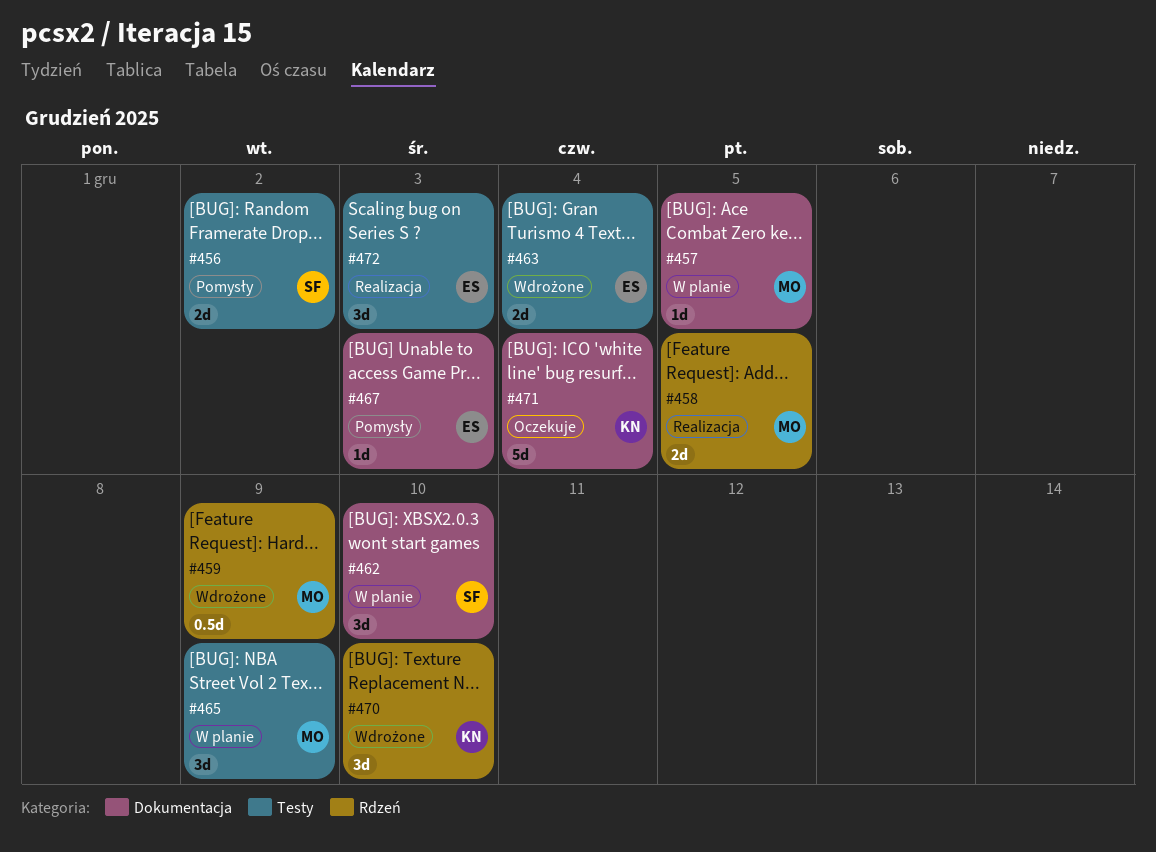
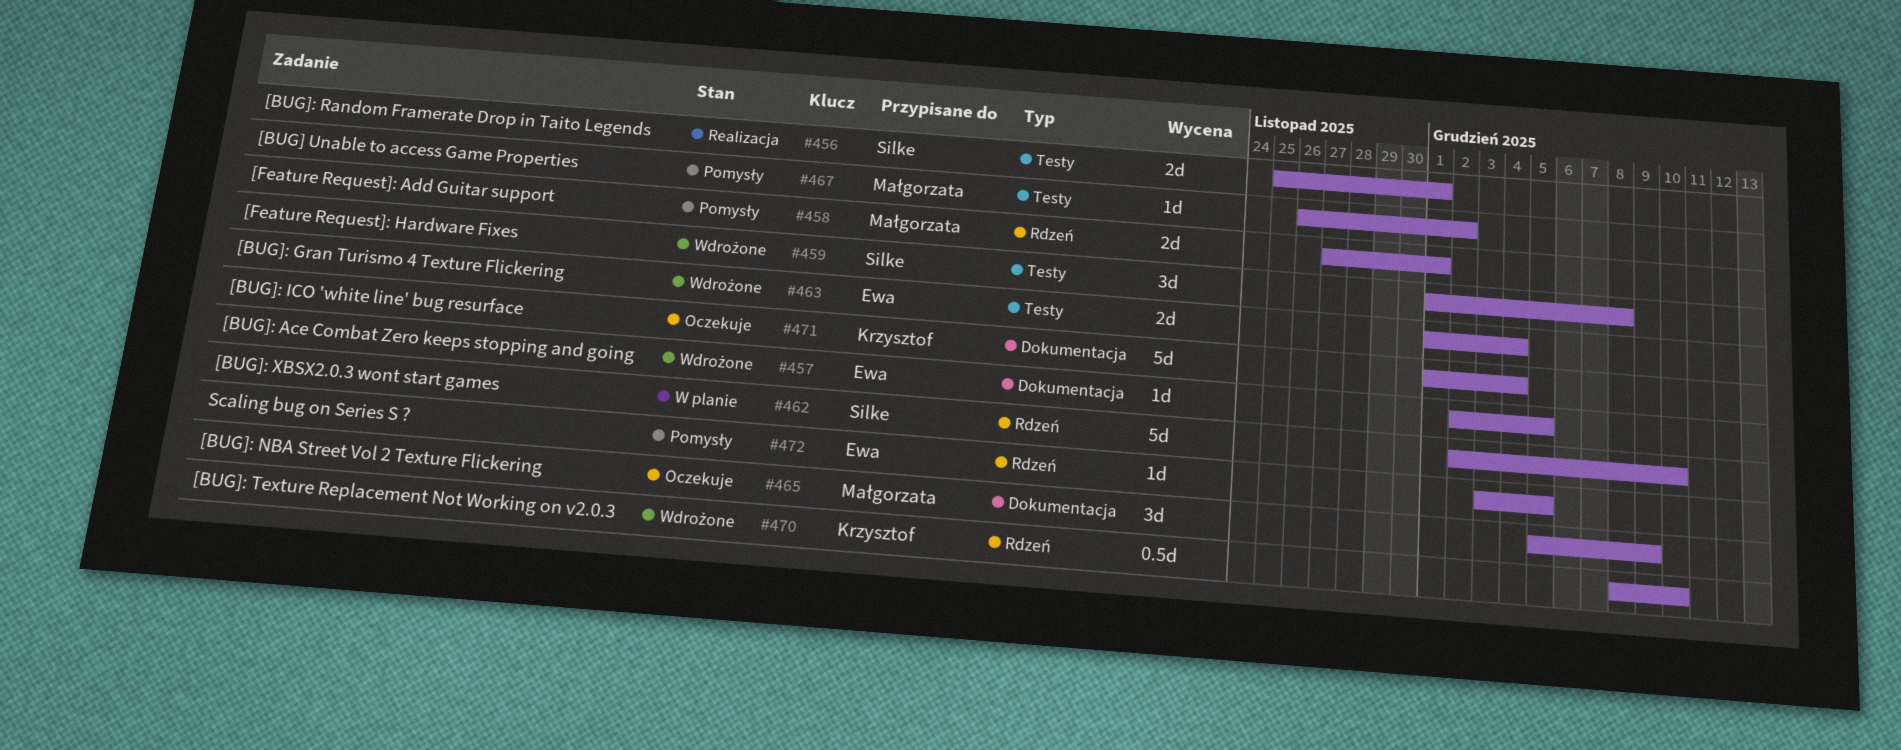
#456, status: Pomysły -> Realizacja
#456, due: Dec 2 -> Dec 1
#457, status: W planie -> Wdrożone
#457, owner: Małgorzata -> Ewa
#458, status: Realizacja -> Pomysły
#458, due: Dec 5 -> Dec 1
#459, owner: Małgorzata -> Silke
#459, label: Rdzeń -> Testy
#459, estimate: 0.5d -> 3d
#459, due: Dec 9 -> Dec 8
#462, label: Dokumentacja -> Rdzeń
#462, estimate: 3d -> 5d
#465, status: W planie -> Oczekuje
#465, label: Testy -> Dokumentacja
#467, owner: Ewa -> Małgorzata
#467, label: Dokumentacja -> Testy
#467, due: Dec 3 -> Dec 2
#470, estimate: 3d -> 0.5d
#472, status: Realizacja -> Pomysły
#472, label: Testy -> Rdzeń
#472, estimate: 3d -> 1d
#472, due: Dec 3 -> Dec 5

